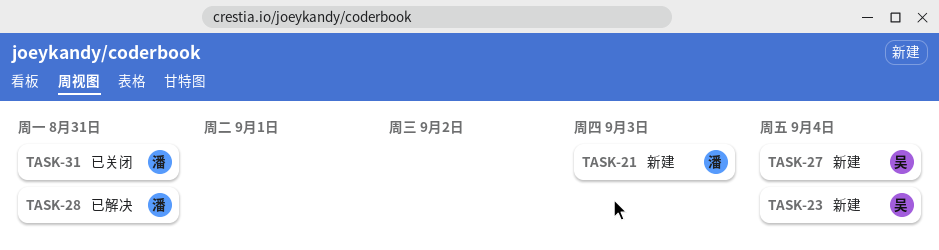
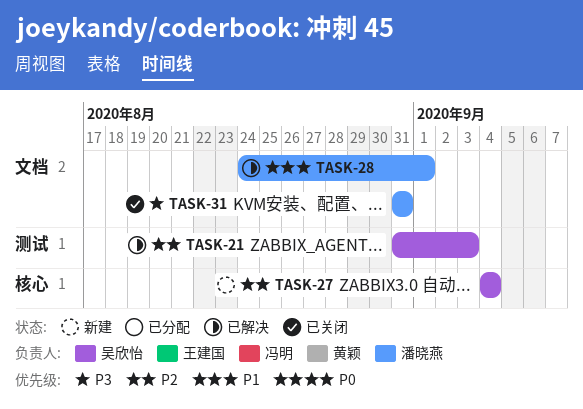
TASK-21, status: 新建 -> 已解决
TASK-21, owner: 潘晓燕 -> 吴欣怡
TASK-23: present -> none
TASK-28, due: Aug 31 -> Sep 1

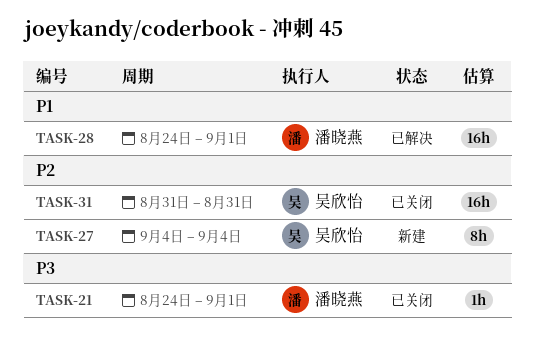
TASK-21, status: 已解决 -> 已关闭
TASK-21, owner: 吴欣怡 -> 潘晓燕
TASK-21, priority: P2 -> P3
TASK-21, start: Aug 31 -> Aug 24
TASK-21, due: Sep 3 -> Sep 1
TASK-31, owner: 潘晓燕 -> 吴欣怡
TASK-31, priority: P3 -> P2

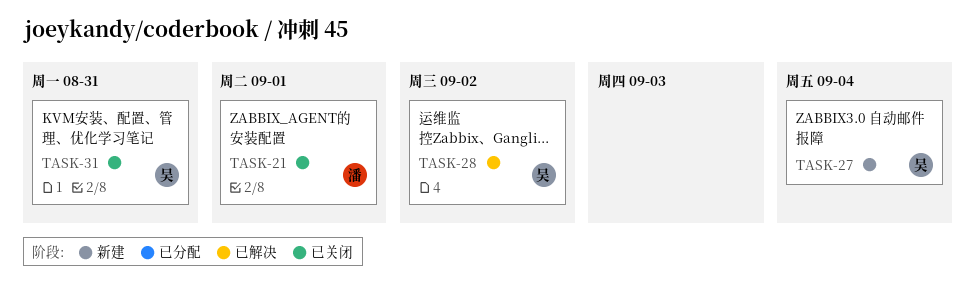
TASK-28, owner: 潘晓燕 -> 吴欣怡
TASK-28, due: Sep 1 -> Sep 2

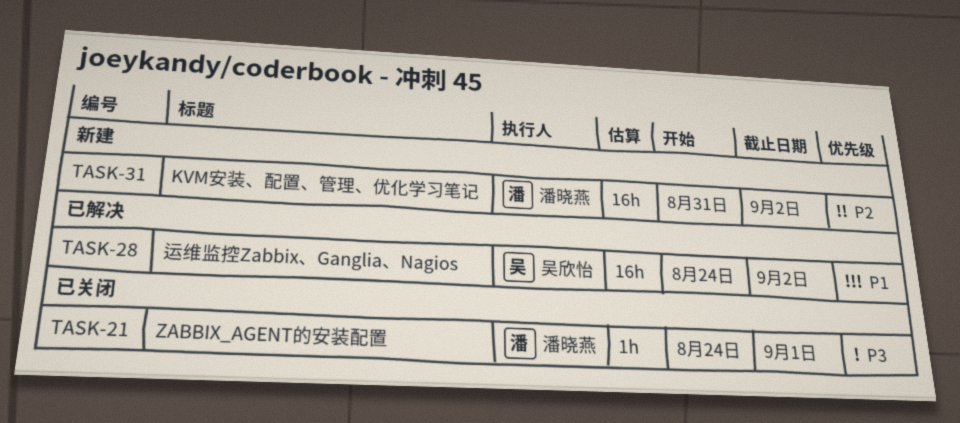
TASK-27: present -> none
TASK-31, status: 已关闭 -> 新建
TASK-31, owner: 吴欣怡 -> 潘晓燕
TASK-31, due: Aug 31 -> Sep 2

